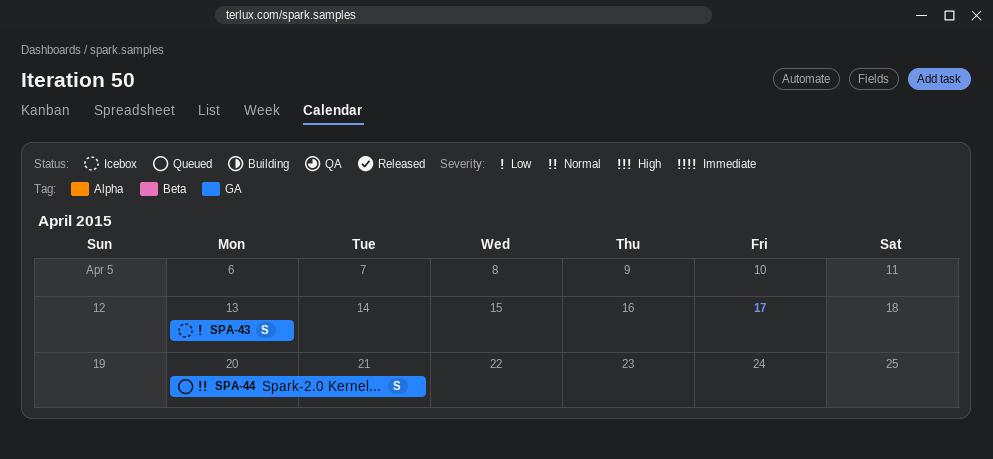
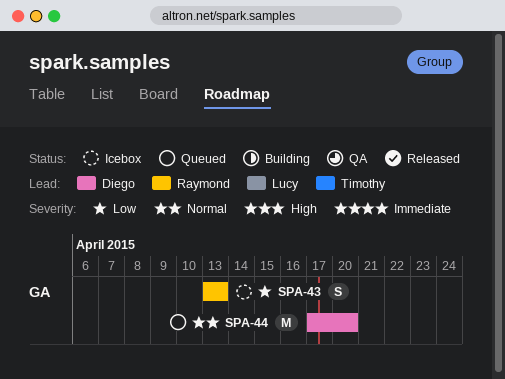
SPA-44, estimate: S -> M
SPA-44, start: Apr 20 -> Apr 17
SPA-44, due: Apr 21 -> Apr 20

